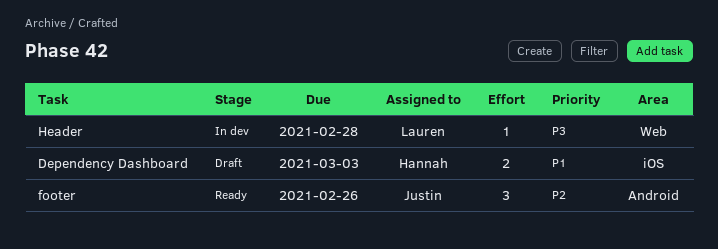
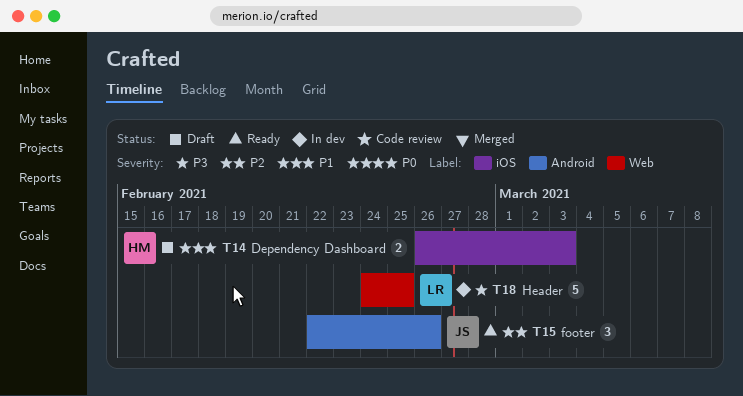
Header, estimate: 1 -> 5
Header, due: Feb 28 -> Feb 25

